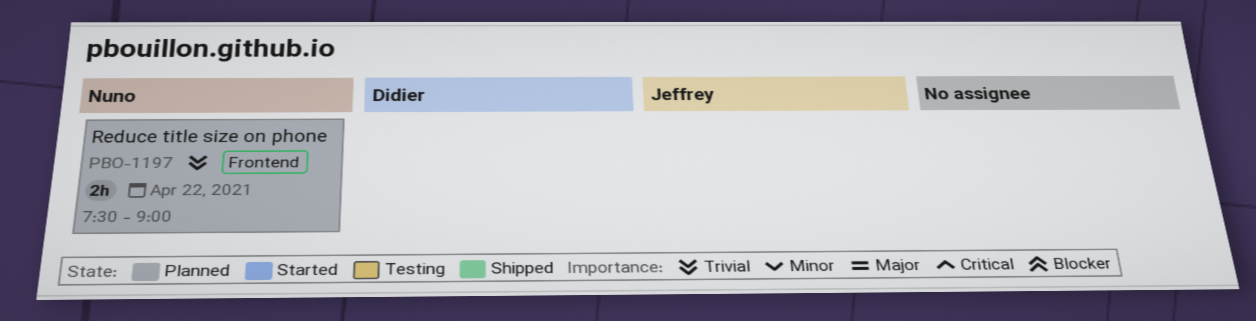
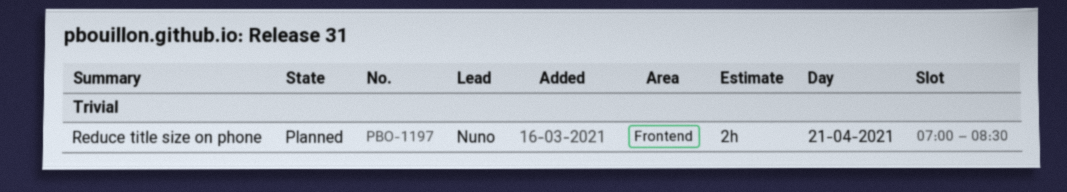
PBO-1197, day: Apr 22 -> Apr 21
PBO-1197, begins: 07:30 -> 07:00
PBO-1197, ends: 09:00 -> 08:30

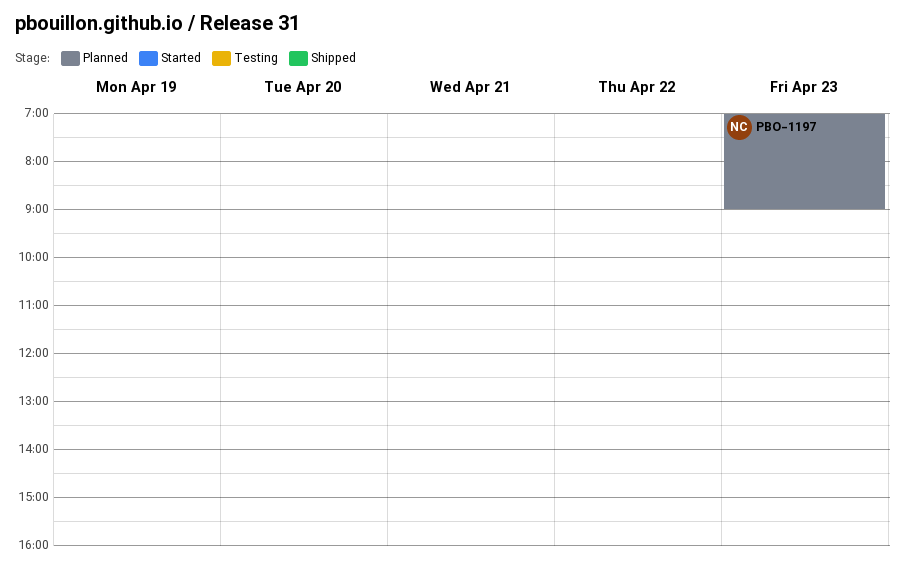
PBO-1197, day: Apr 21 -> Apr 23
PBO-1197, ends: 08:30 -> 09:00

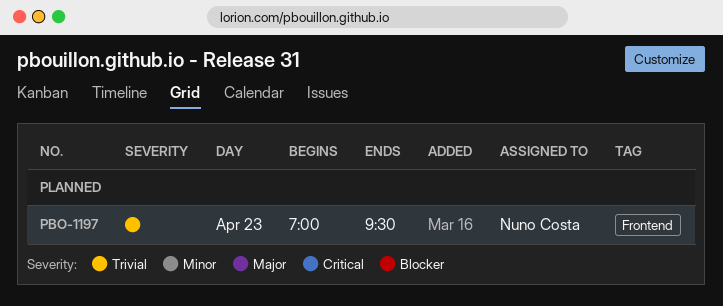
PBO-1197, ends: 09:00 -> 09:30

